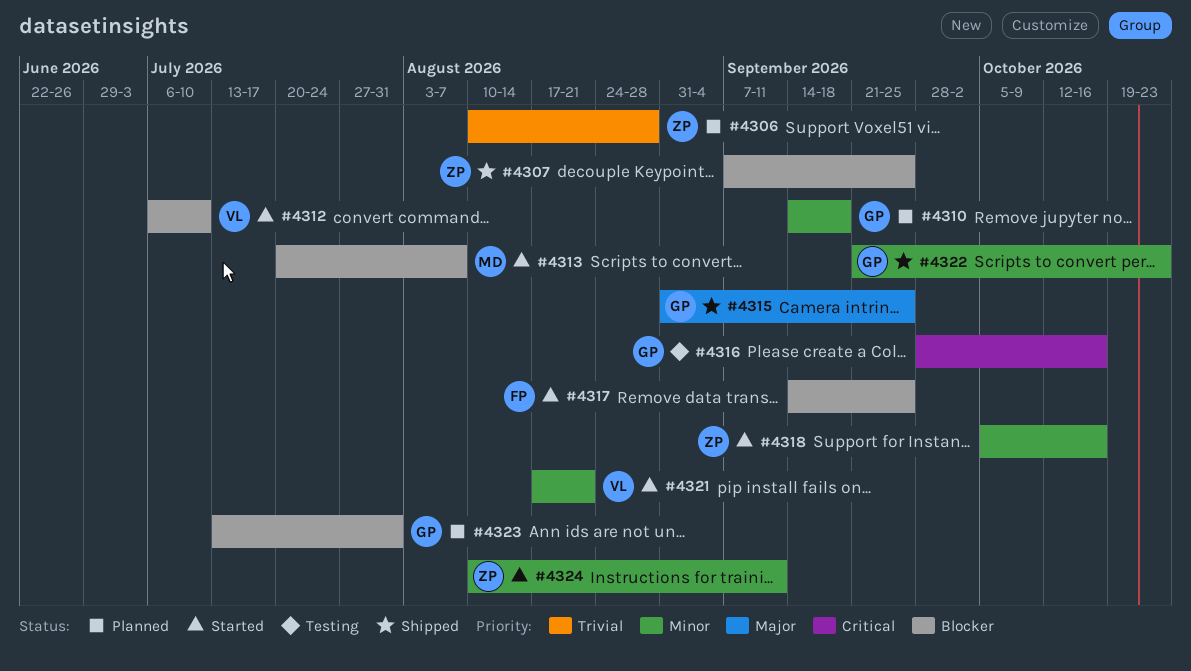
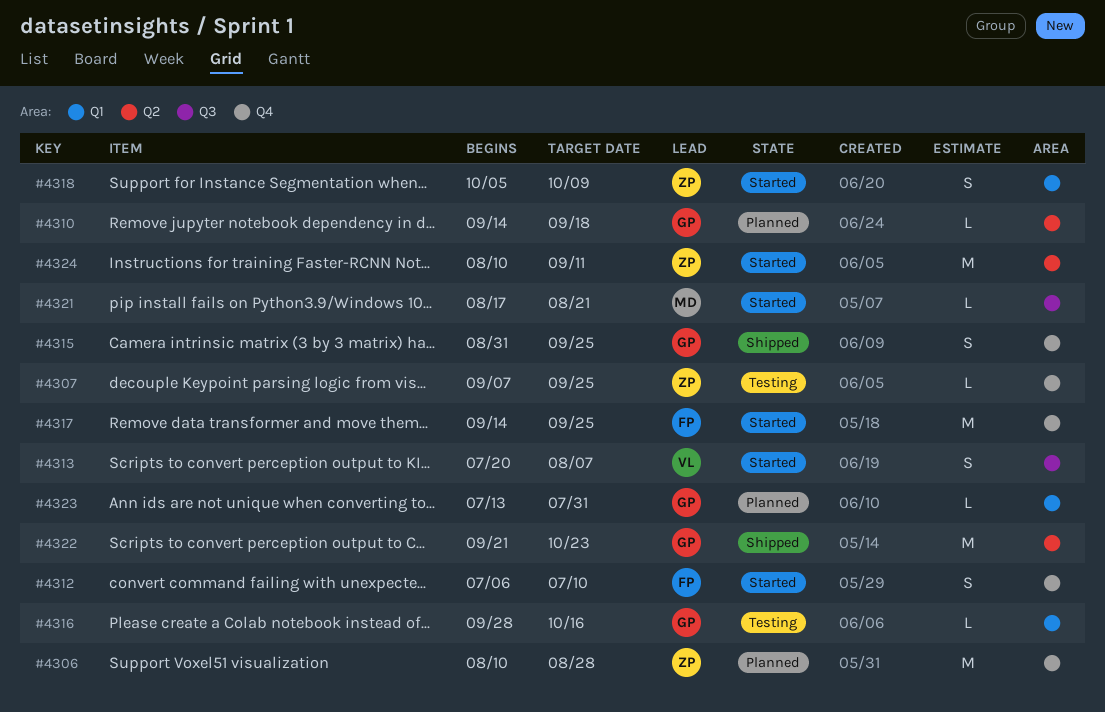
#4307, status: Shipped -> Testing
#4312, owner: VL -> FP
#4313, owner: MD -> VL
#4318, due: Oct 16 -> Oct 9
#4321, owner: VL -> MD

